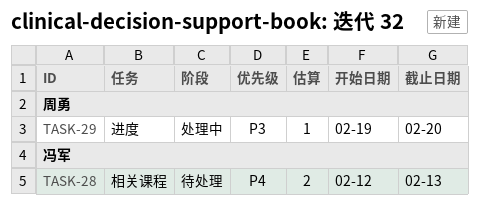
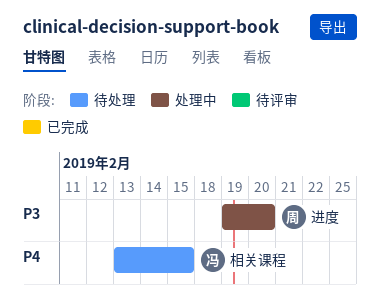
相关课程, start: Feb 12 -> Feb 13
相关课程, due: Feb 13 -> Feb 15

